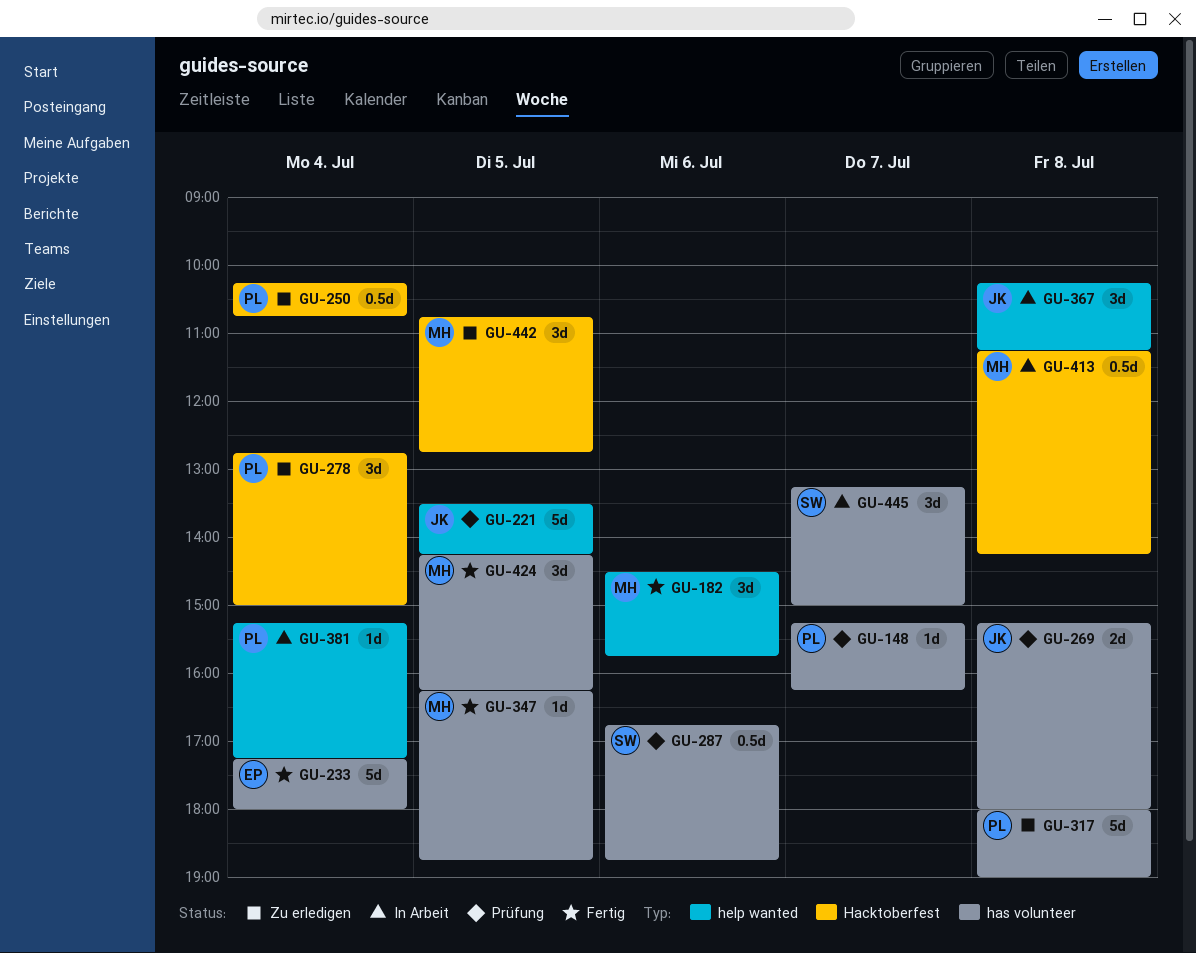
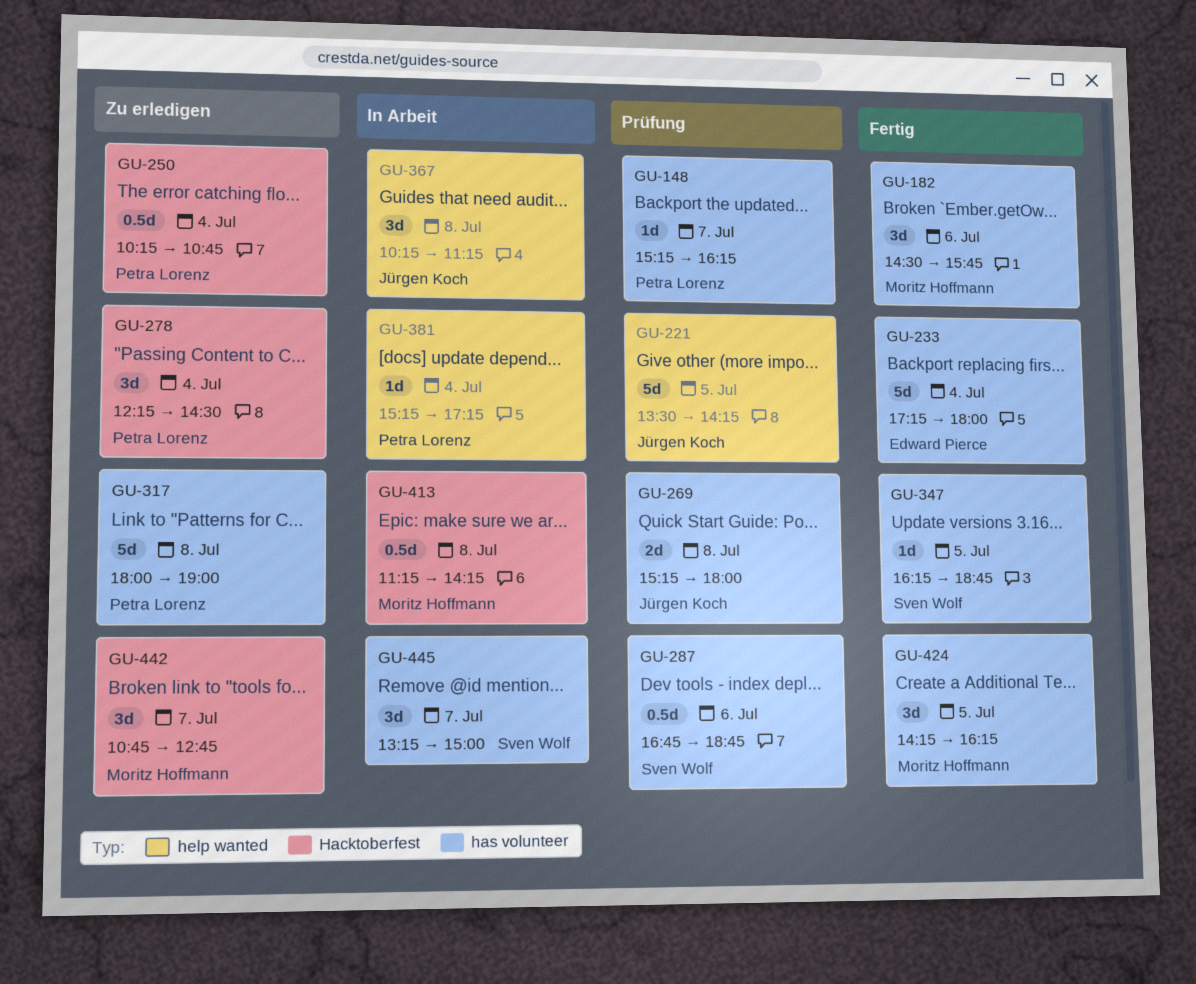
GU-182, label: help wanted -> has volunteer
GU-278, begins: 12:45 -> 12:15
GU-278, ends: 15:00 -> 14:30
GU-347, owner: Moritz Hoffmann -> Sven Wolf
GU-442, day: Jul 5 -> Jul 7

